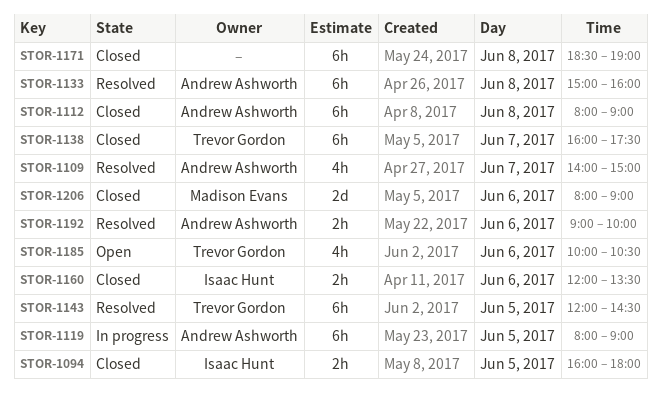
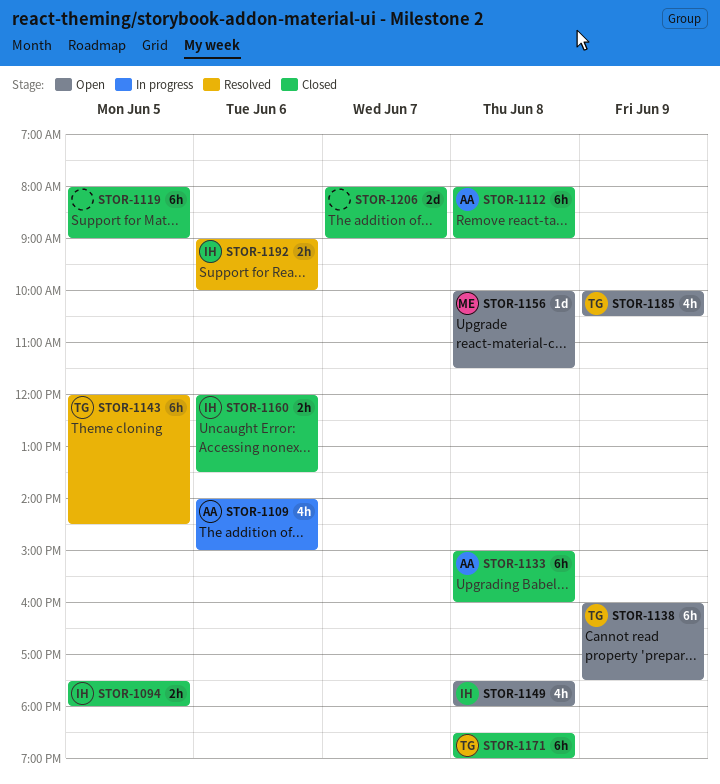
STOR-1094, begins: 16:00 -> 17:30
STOR-1109, status: Resolved -> In progress
STOR-1109, day: Jun 7 -> Jun 6
STOR-1119, status: In progress -> Closed
STOR-1119, owner: Andrew Ashworth -> none
STOR-1133, status: Resolved -> Closed
STOR-1138, status: Closed -> Open
STOR-1138, day: Jun 7 -> Jun 9
STOR-1149: none -> present
STOR-1156: none -> present
STOR-1171, owner: none -> Trevor Gordon
STOR-1185, day: Jun 6 -> Jun 9
STOR-1192, owner: Andrew Ashworth -> Isaac Hunt
STOR-1206, owner: Madison Evans -> none
STOR-1206, day: Jun 6 -> Jun 7

